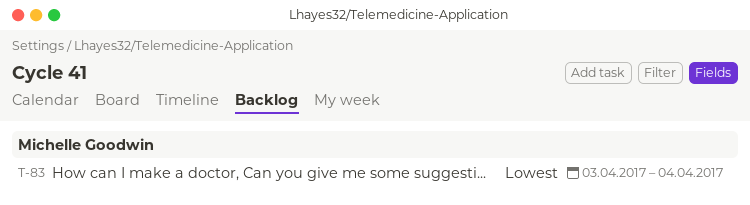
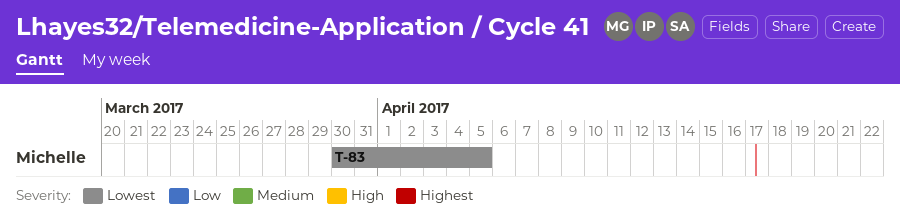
T-83, start: Apr 3 -> Mar 30
T-83, due: Apr 4 -> Apr 5

